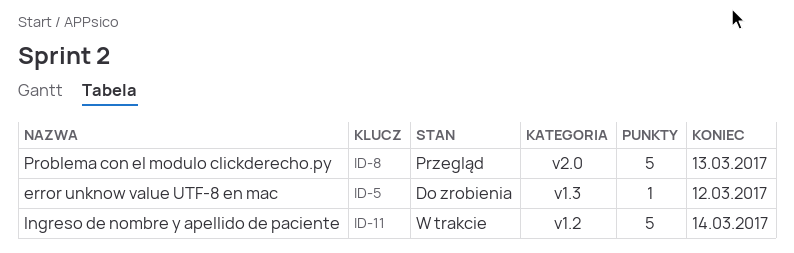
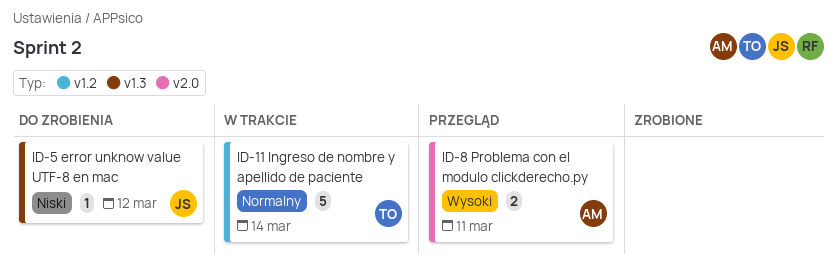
ID-8, estimate: 5 -> 2
ID-8, due: Mar 13 -> Mar 11

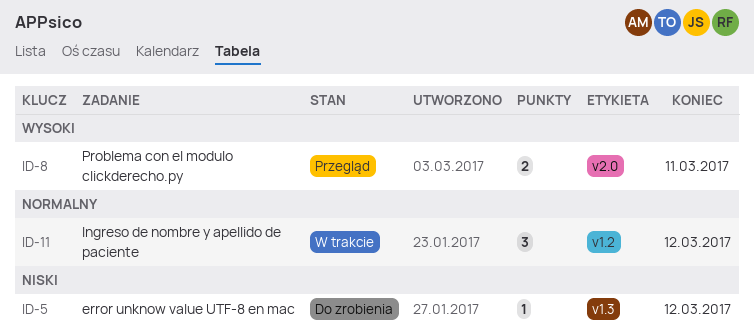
ID-11, estimate: 5 -> 3
ID-11, due: Mar 14 -> Mar 12

